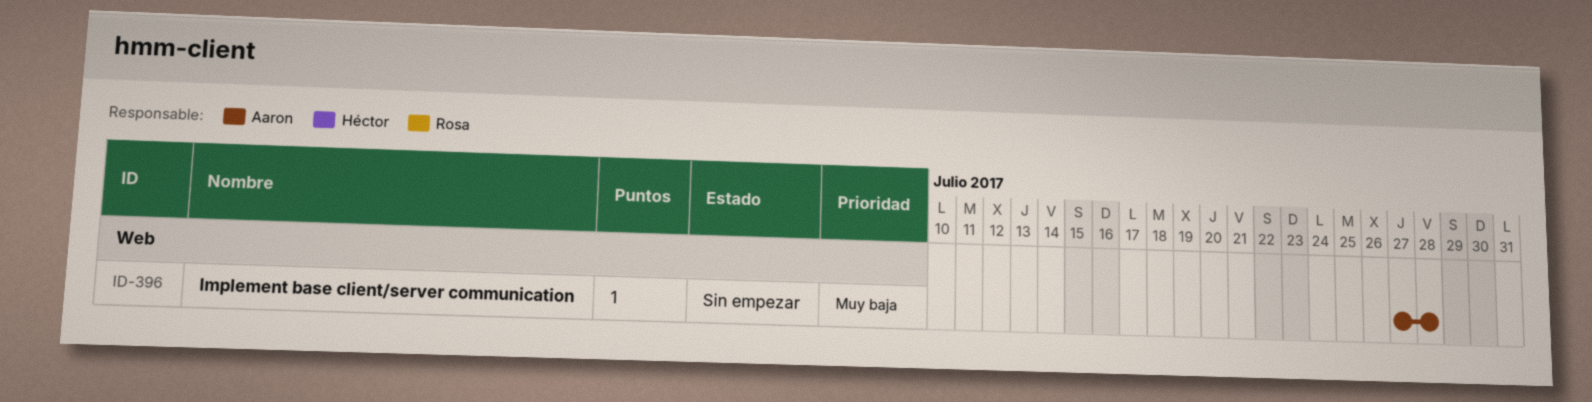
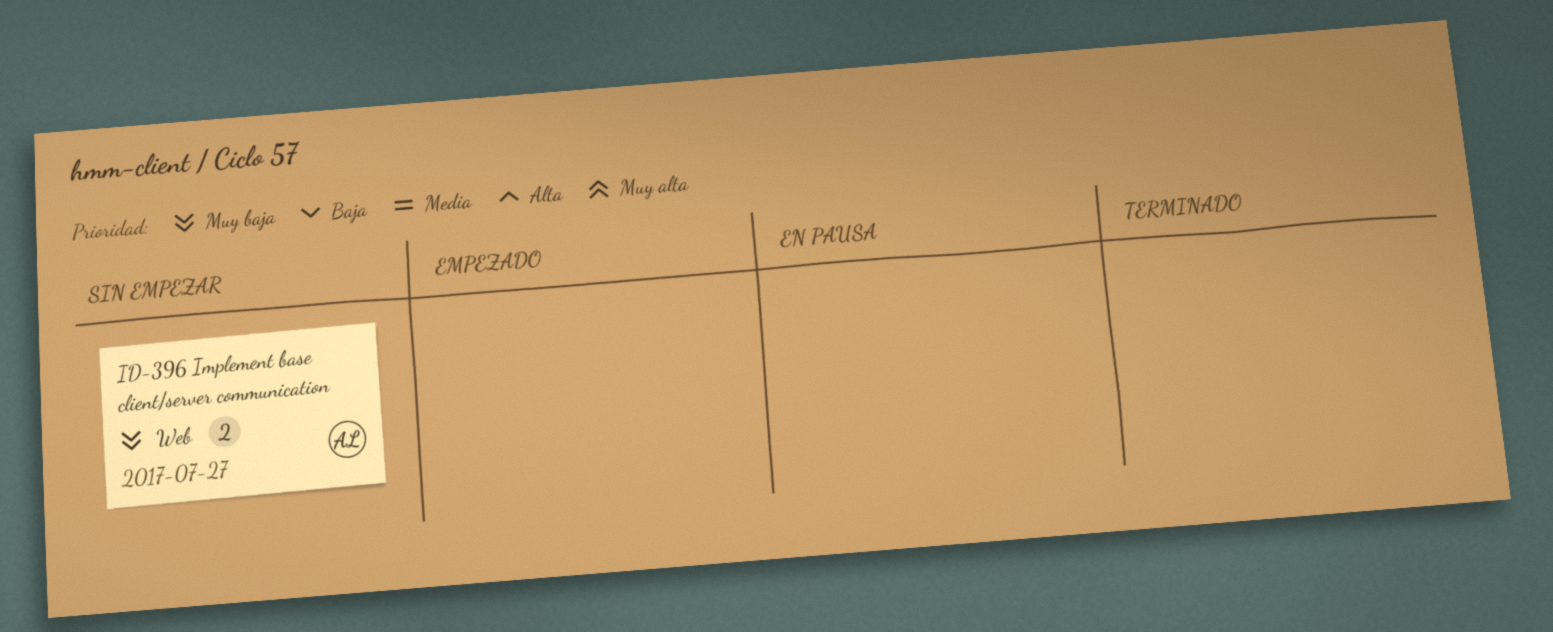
ID-396, estimate: 1 -> 2
ID-396, due: Jul 28 -> Jul 27

